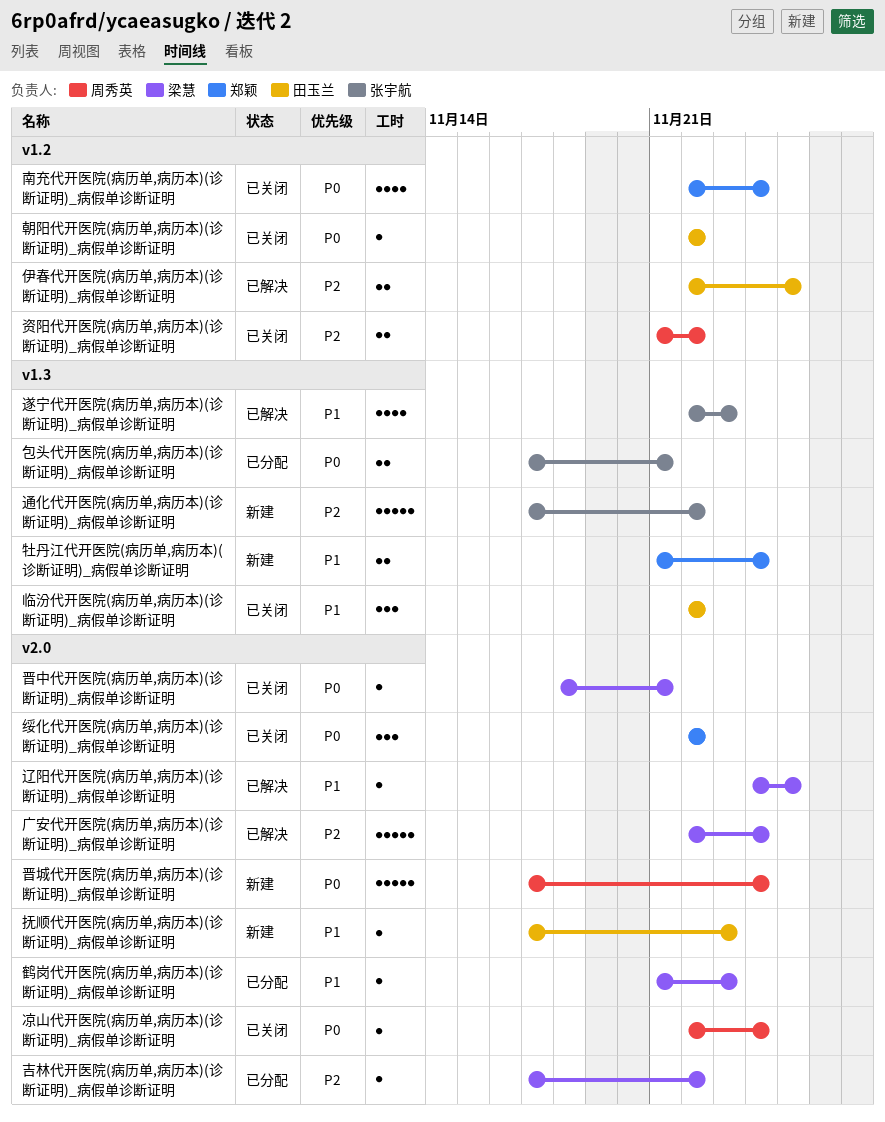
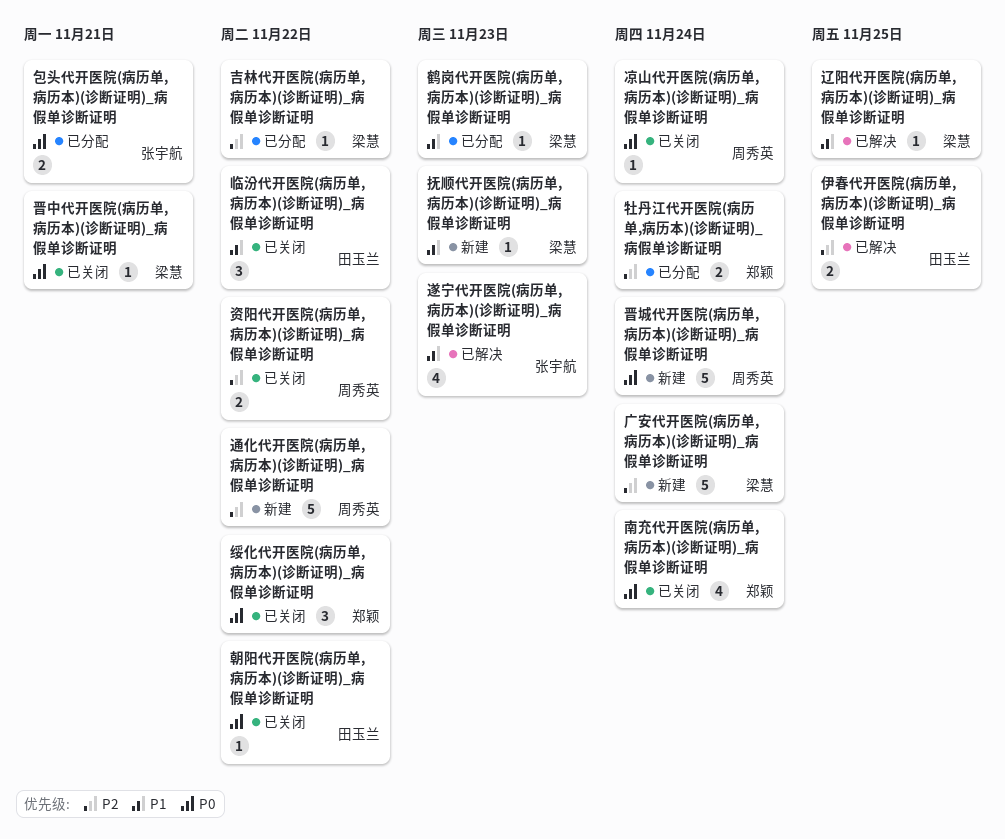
广安代开医院(病历单,病历本)(诊断证明)_病假单诊断证明, status: 已解决 -> 新建
抚顺代开医院(病历单,病历本)(诊断证明)_病假单诊断证明, owner: 田玉兰 -> 梁慧
牡丹江代开医院(病历单,病历本)(诊断证明)_病假单诊断证明, status: 新建 -> 已分配
牡丹江代开医院(病历单,病历本)(诊断证明)_病假单诊断证明, priority: P1 -> P2
通化代开医院(病历单,病历本)(诊断证明)_病假单诊断证明, owner: 张宇航 -> 周秀英

